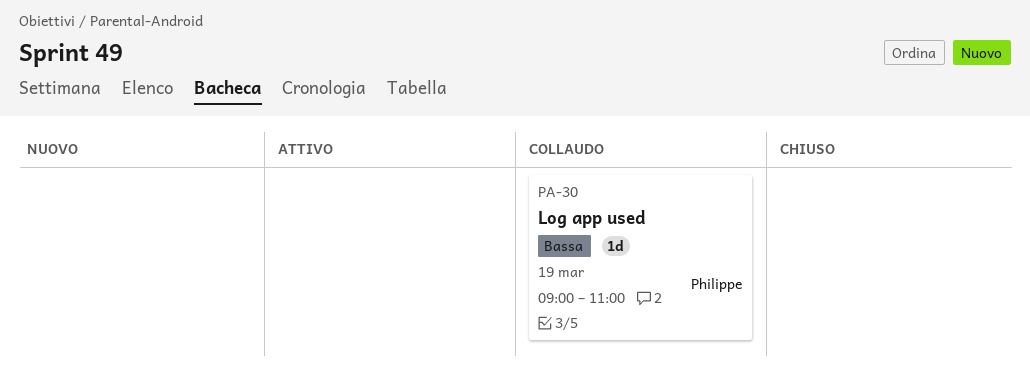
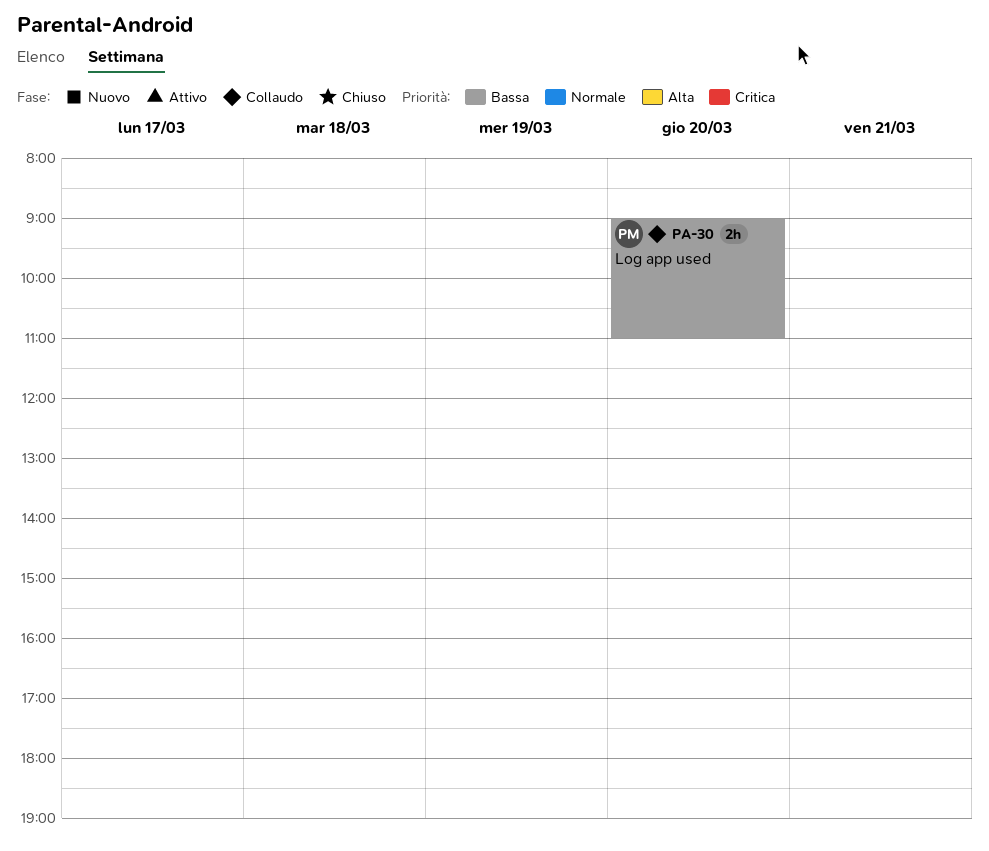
PA-30, estimate: 1d -> 2h
PA-30, day: Mar 19 -> Mar 20

